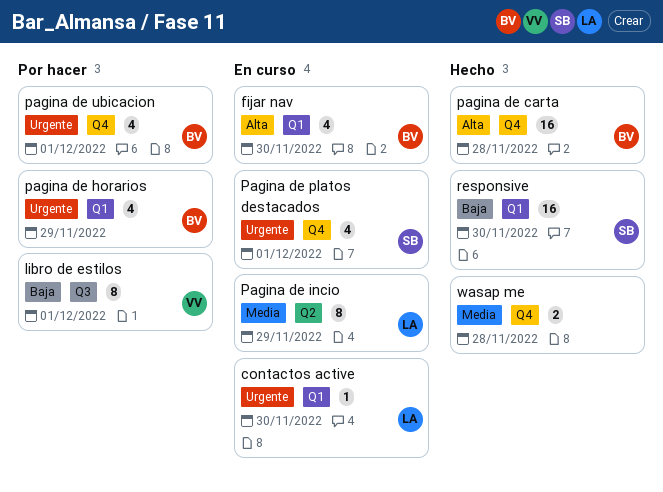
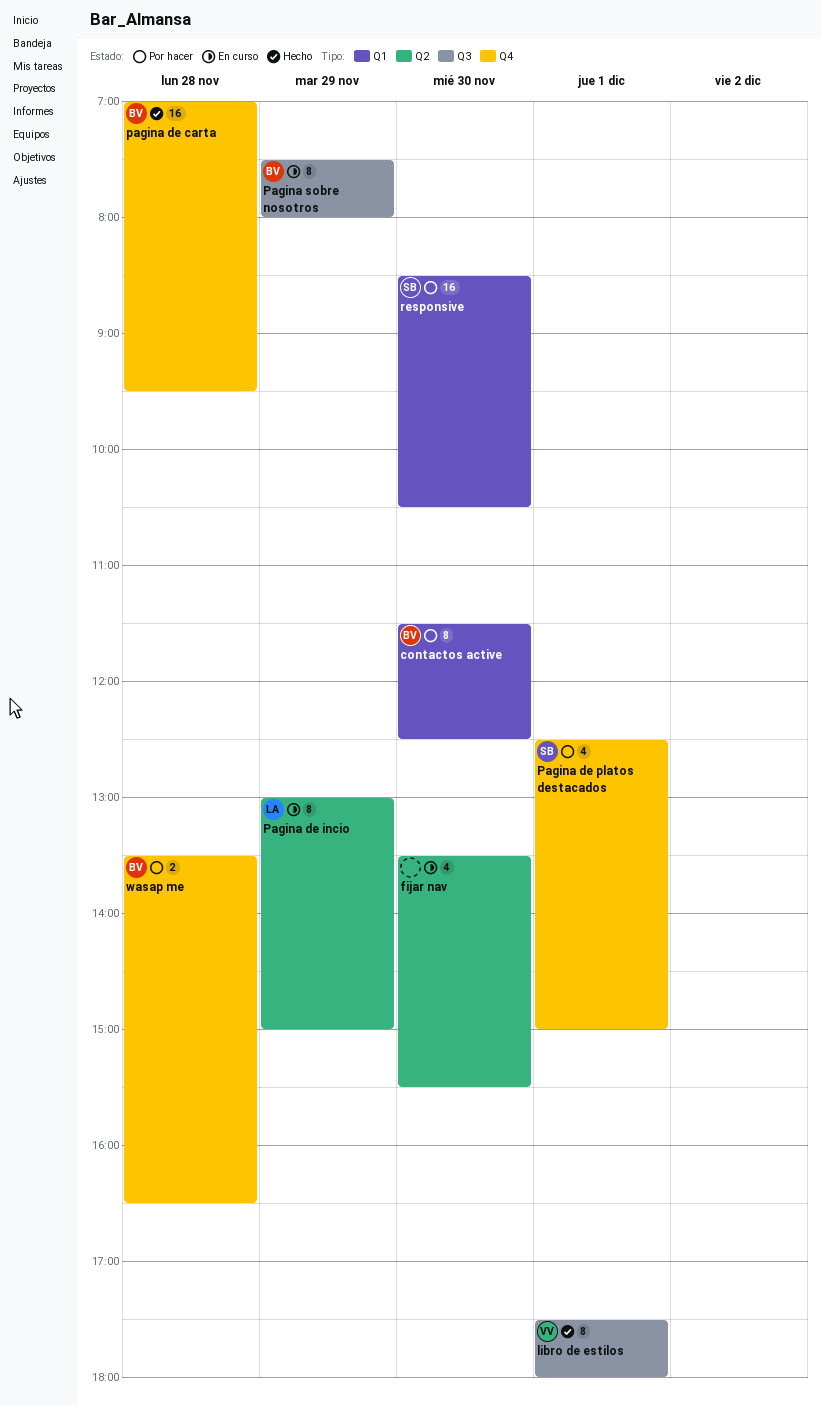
contactos active, status: En curso -> Por hacer
contactos active, owner: LA -> BV
contactos active, estimate: 1 -> 8
fijar nav, owner: BV -> none
fijar nav, label: Q1 -> Q2
libro de estilos, status: Por hacer -> Hecho
pagina de horarios: present -> none
Pagina de platos destacados, status: En curso -> Por hacer
pagina de ubicacion: present -> none
Pagina sobre nosotros: none -> present
responsive, status: Hecho -> Por hacer
wasap me, status: Hecho -> Por hacer
wasap me, owner: none -> BV

